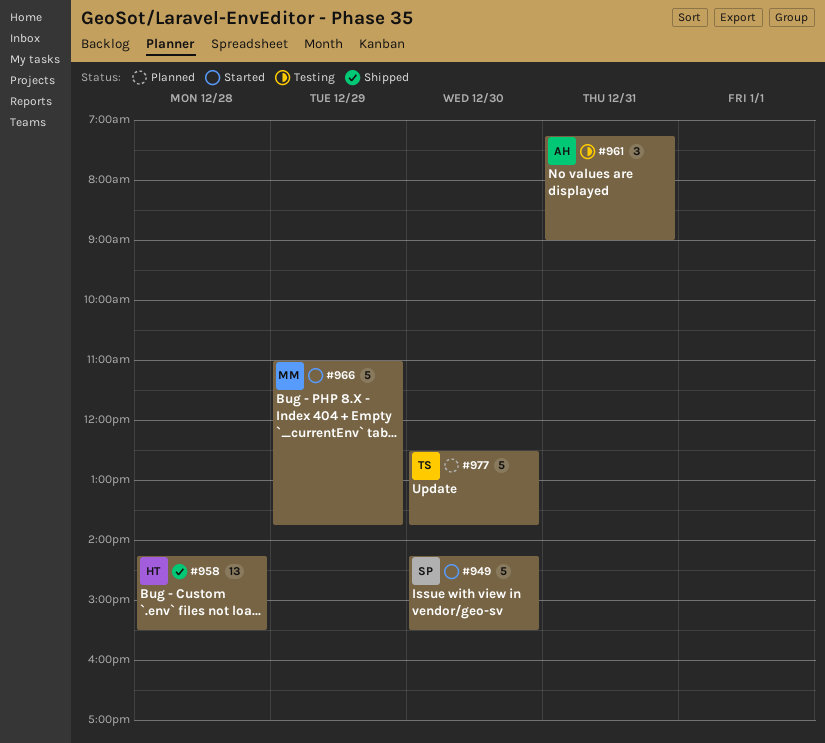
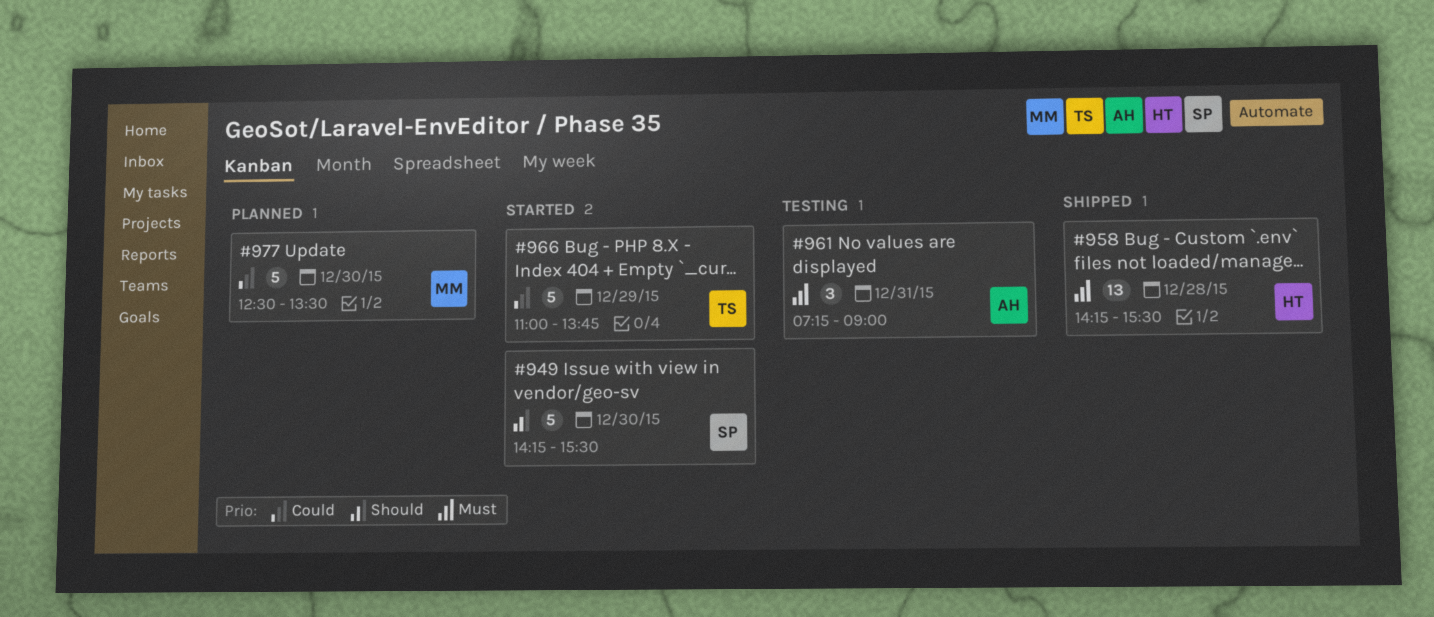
#966, owner: MM -> TS
#977, owner: TS -> MM
#977, ends: 13:45 -> 13:30

